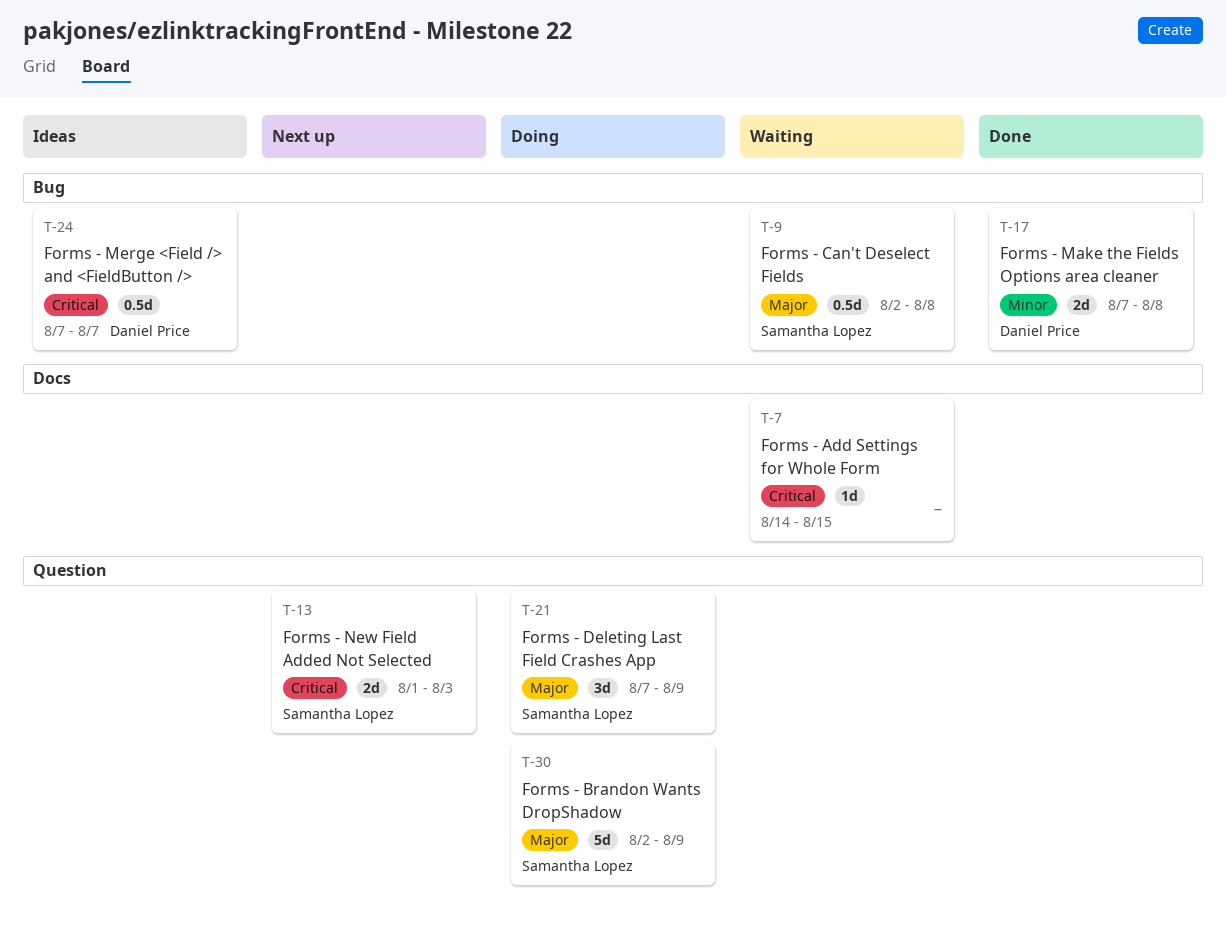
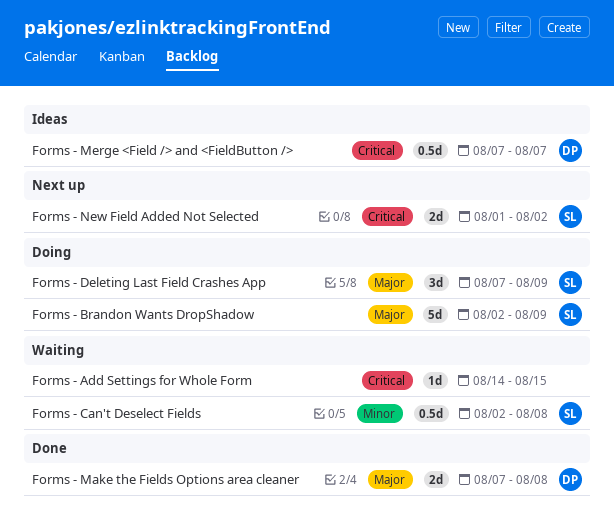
Forms - Can't Deselect Fields, priority: Major -> Minor
Forms - Make the Fields Options area cleaner, priority: Minor -> Major
Forms - New Field Added Not Selected, due: Aug 3 -> Aug 2

